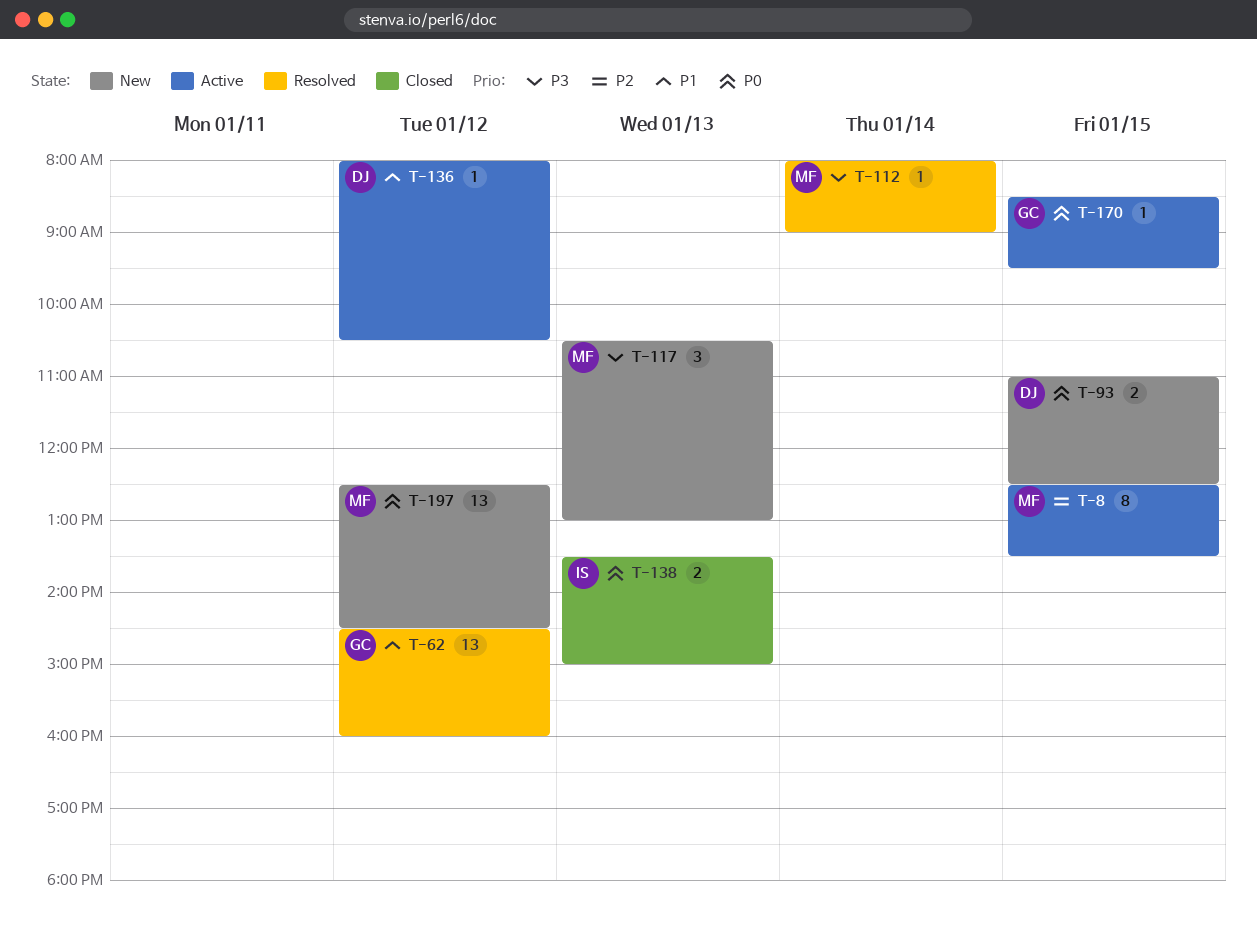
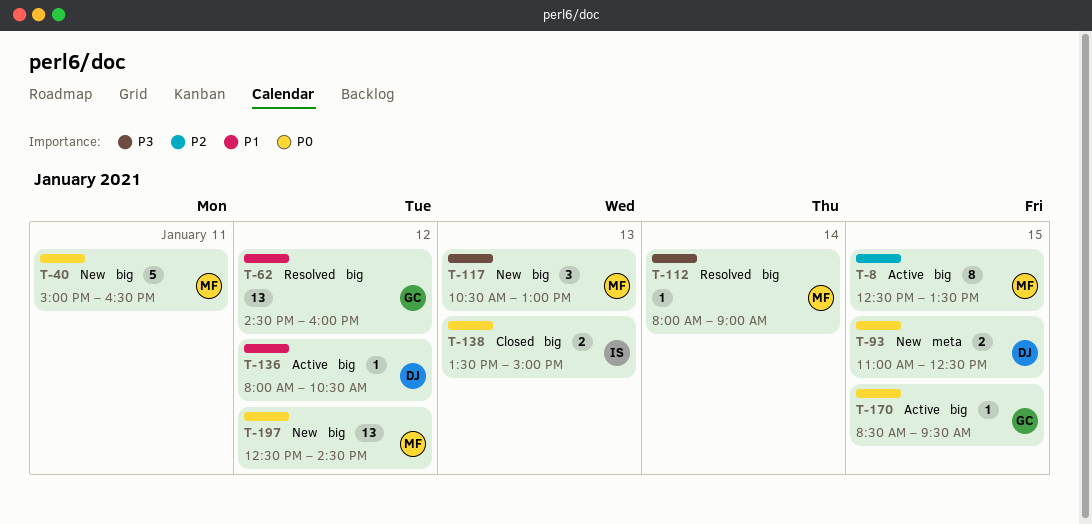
T-40: none -> present

